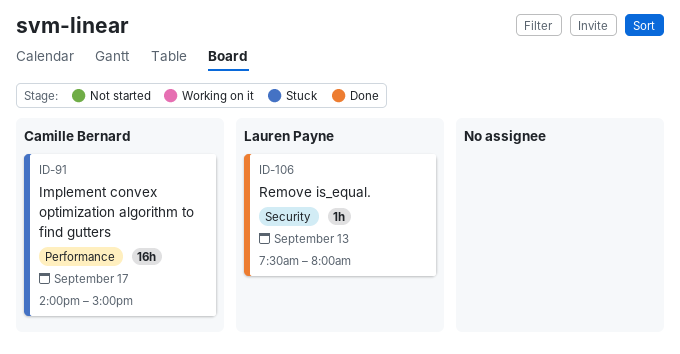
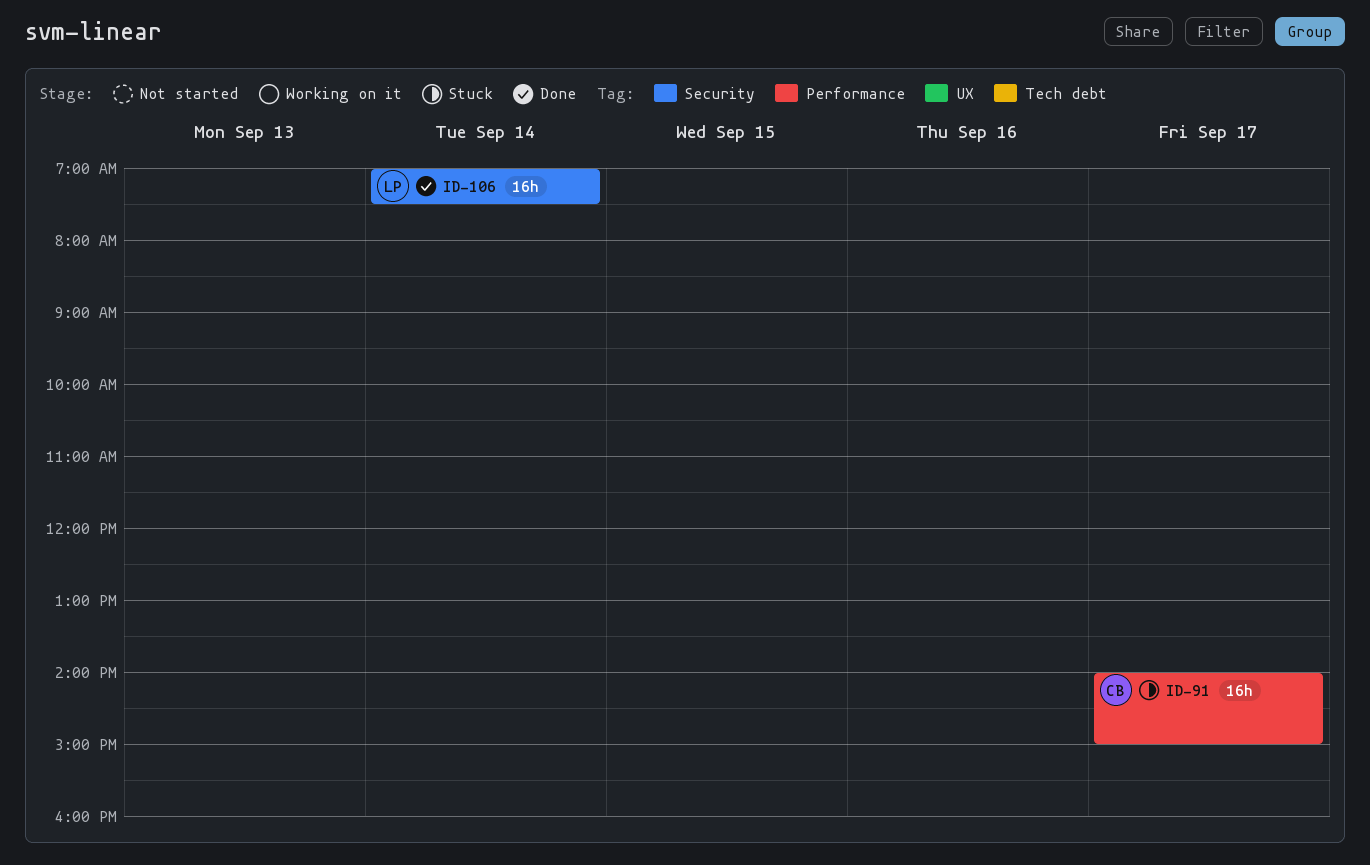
ID-106, estimate: 1h -> 16h
ID-106, day: Sep 13 -> Sep 14
ID-106, begins: 07:30 -> 07:00
ID-106, ends: 08:00 -> 07:30

